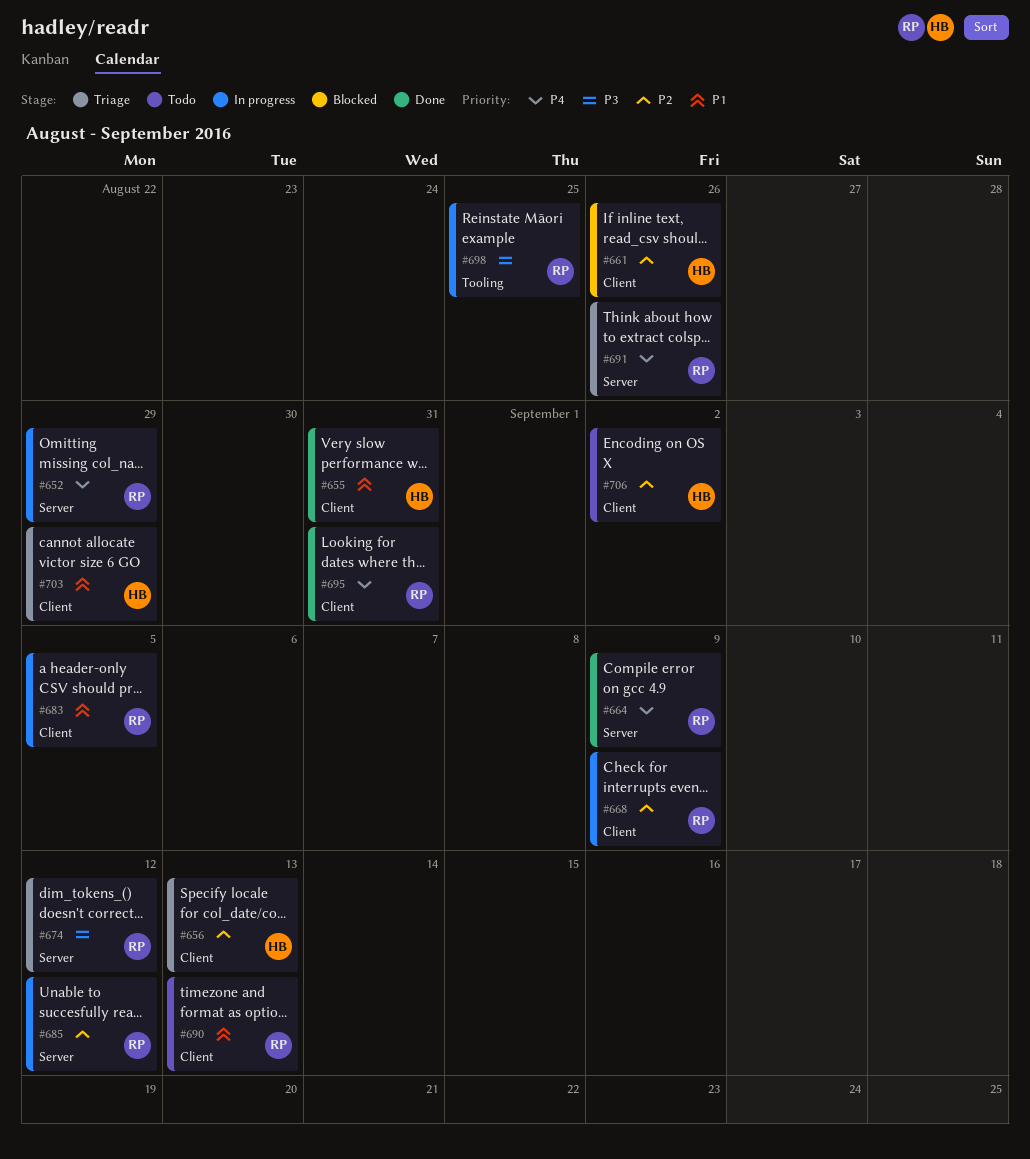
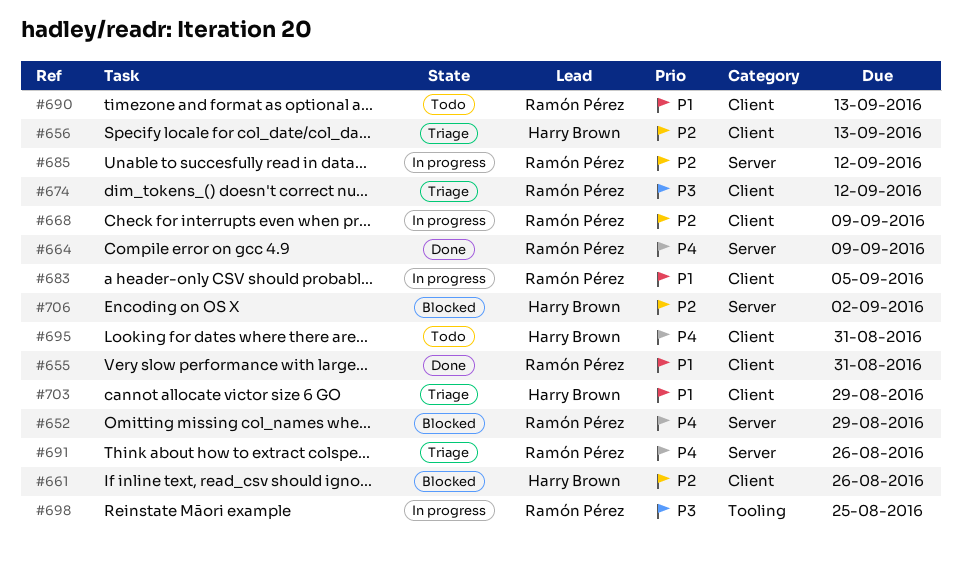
#652, status: In progress -> Blocked
#655, owner: Harry Brown -> Ramón Pérez
#674, label: Server -> Client
#695, status: Done -> Todo
#695, owner: Ramón Pérez -> Harry Brown
#706, status: Todo -> Blocked
#706, label: Client -> Server

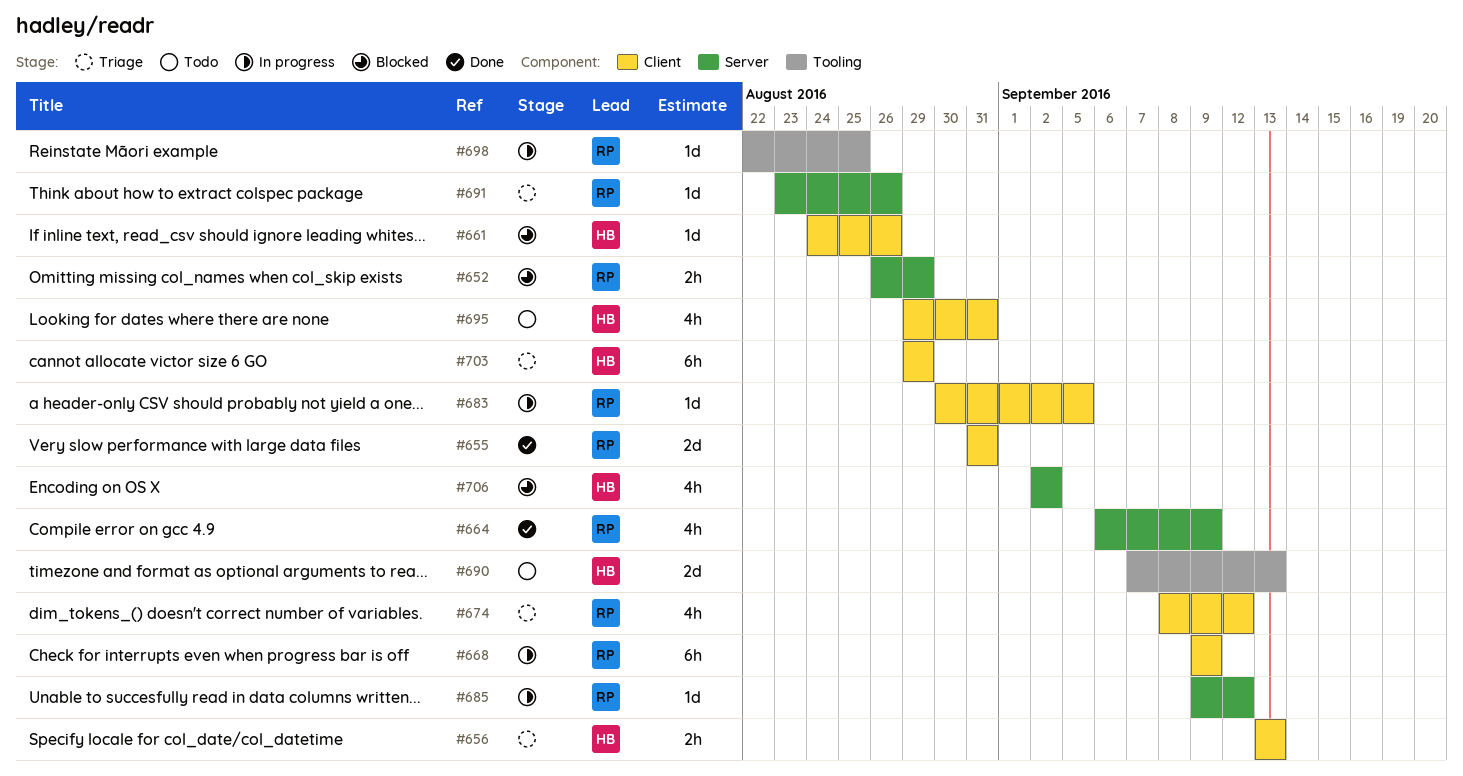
#690, owner: Ramón Pérez -> Harry Brown
#690, label: Client -> Tooling

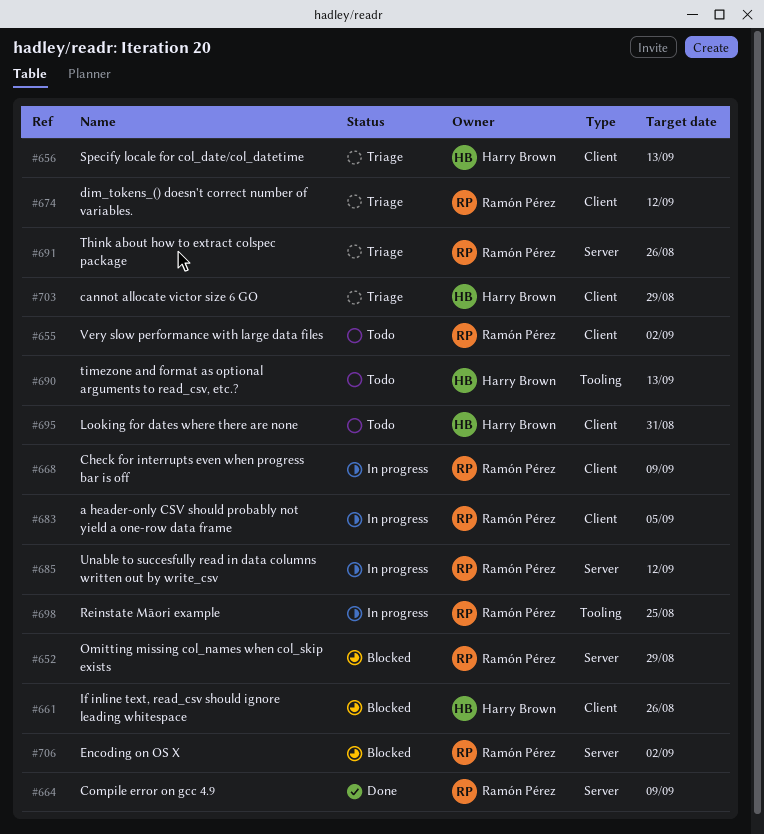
#655, status: Done -> Todo
#655, due: Aug 31 -> Sep 2
#706, owner: Harry Brown -> Ramón Pérez

